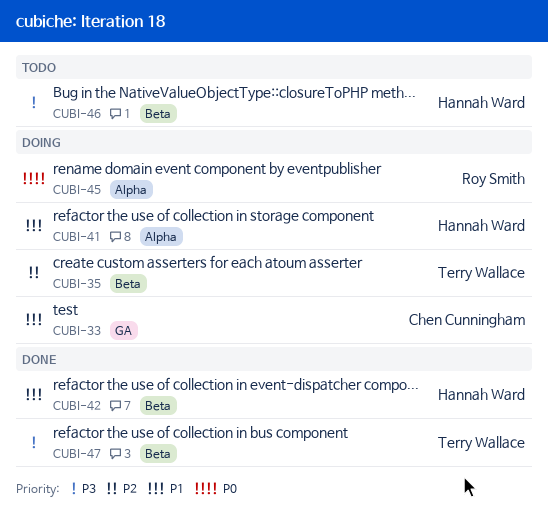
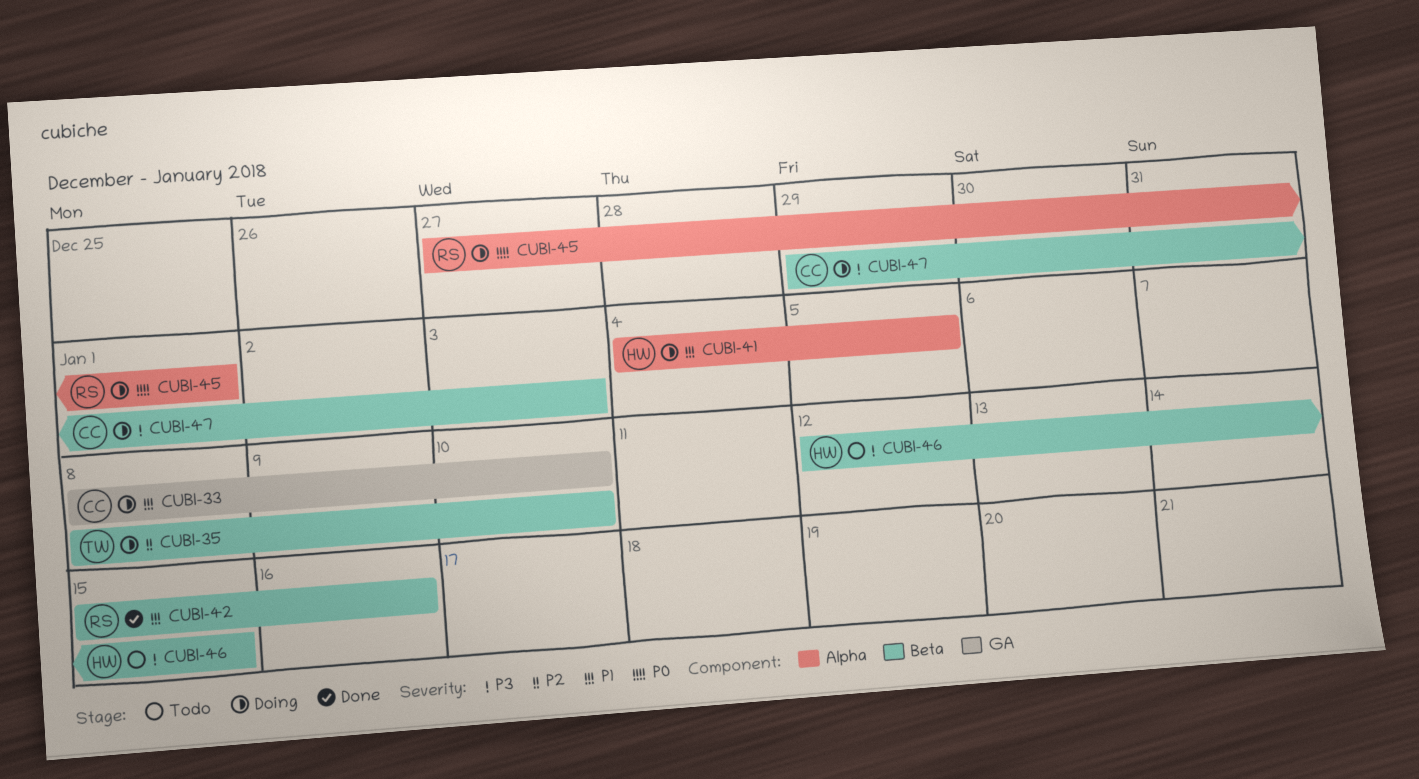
CUBI-42, owner: Hannah Ward -> Roy Smith
CUBI-47, status: Done -> Doing
CUBI-47, owner: Terry Wallace -> Chen Cunningham

